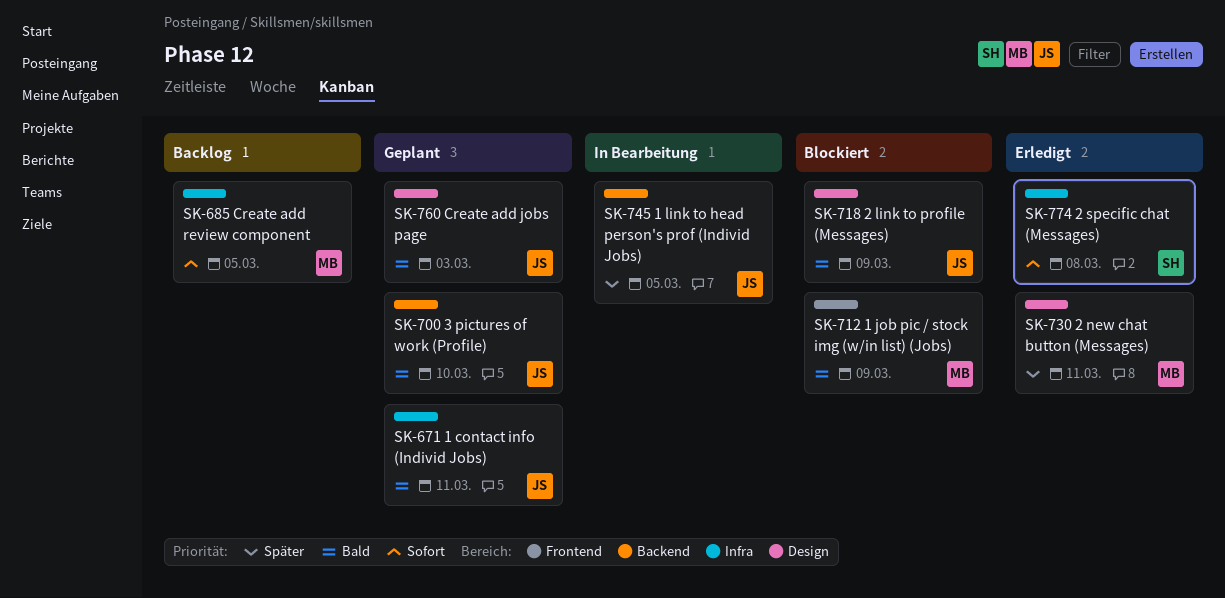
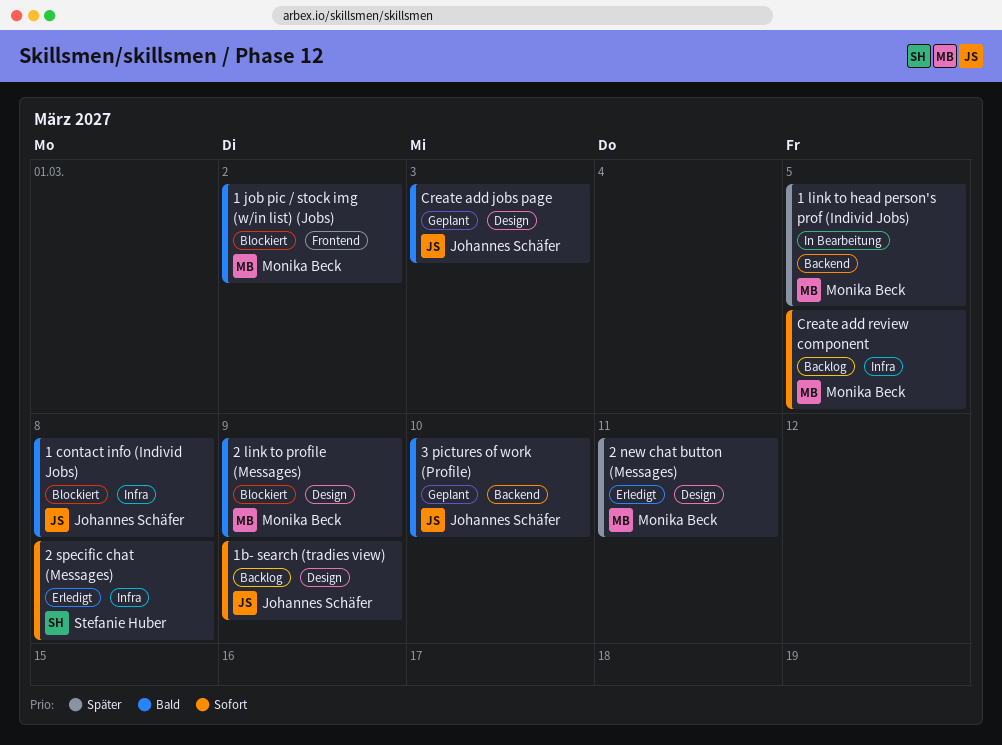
1 contact info (Individ Jobs), status: Geplant -> Blockiert
1 contact info (Individ Jobs), due: Mar 11 -> Mar 8
1 job pic / stock img (w/in list) (Jobs), due: Mar 9 -> Mar 2
1 link to head person's prof (Individ Jobs), owner: Johannes Schäfer -> Monika Beck
1b- search (tradies view): none -> present
2 link to profile (Messages), owner: Johannes Schäfer -> Monika Beck

